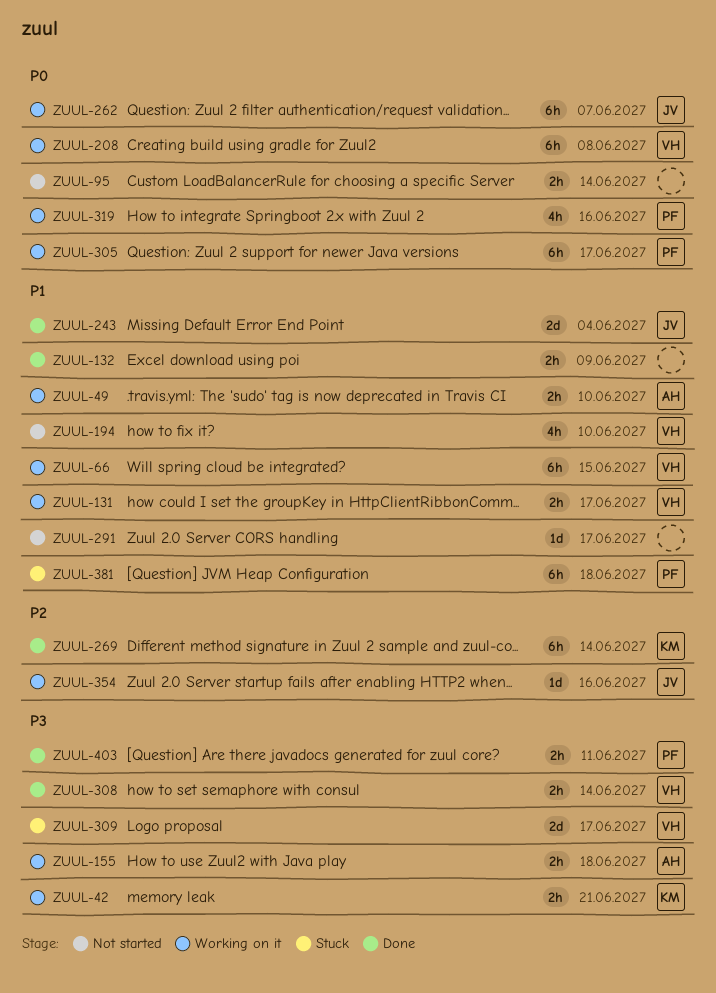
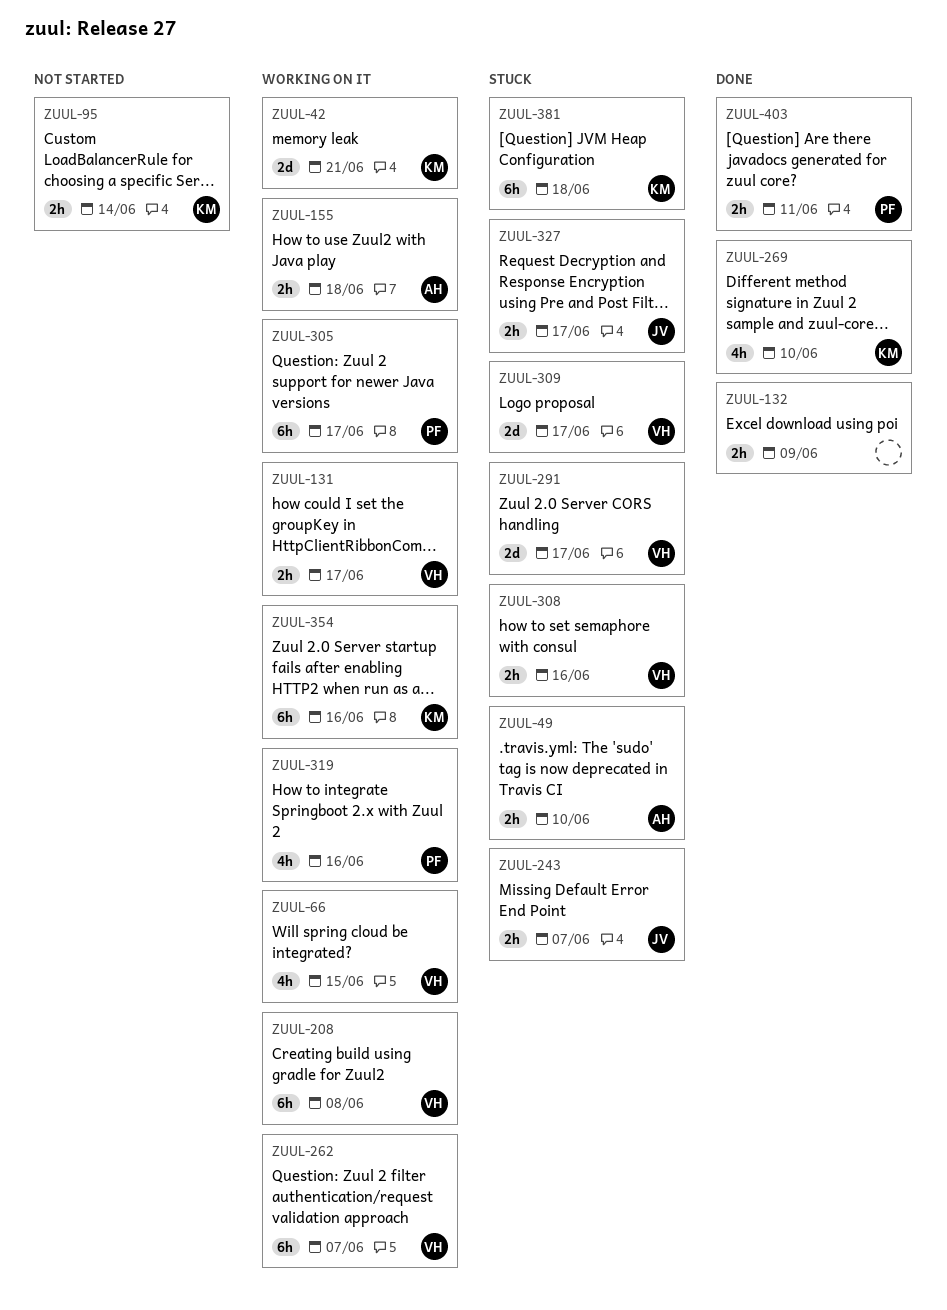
ZUUL-42, estimate: 2h -> 2d
ZUUL-49, status: Working on it -> Stuck
ZUUL-66, estimate: 6h -> 4h
ZUUL-95, owner: none -> KM
ZUUL-194: present -> none
ZUUL-243, status: Done -> Stuck
ZUUL-243, estimate: 2d -> 2h
ZUUL-243, due: Jun 4 -> Jun 7
ZUUL-262, owner: JV -> VH
ZUUL-269, estimate: 6h -> 4h
ZUUL-269, due: Jun 14 -> Jun 10
ZUUL-291, status: Not started -> Stuck
ZUUL-291, owner: none -> VH
ZUUL-291, estimate: 1d -> 2d
ZUUL-308, status: Done -> Stuck
ZUUL-308, due: Jun 14 -> Jun 16
ZUUL-327: none -> present
ZUUL-354, owner: JV -> KM
ZUUL-354, estimate: 1d -> 6h
ZUUL-381, owner: PF -> KM

